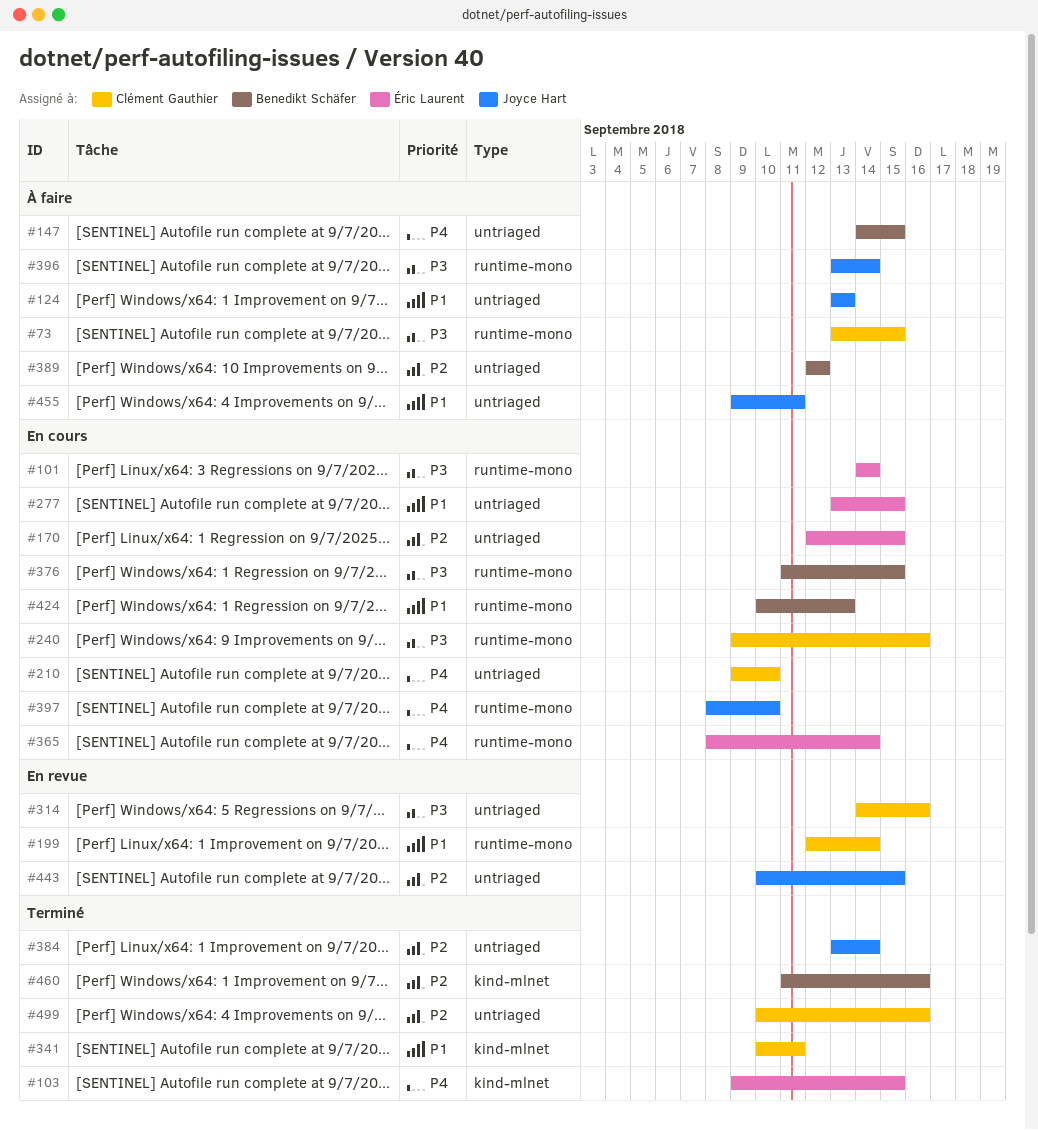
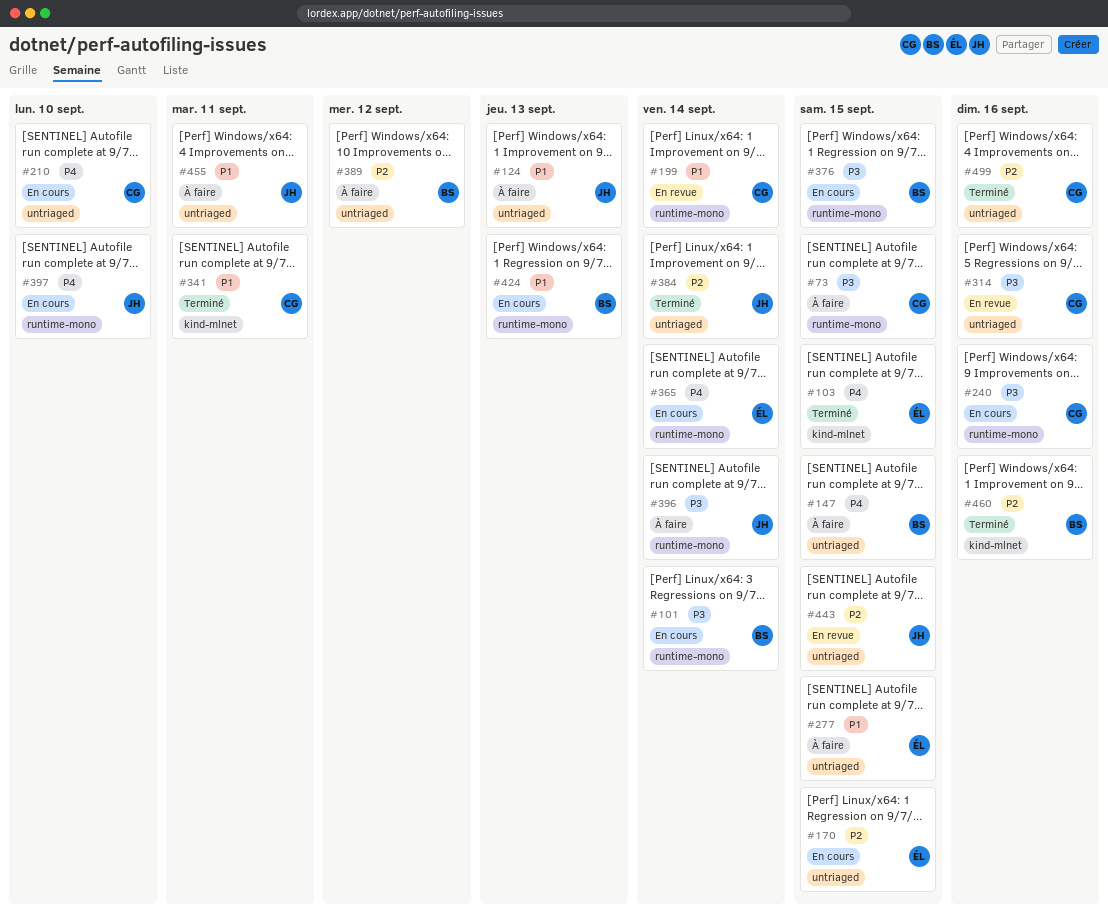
#101, owner: Éric Laurent -> Benedikt Schäfer
#277, status: En cours -> À faire

